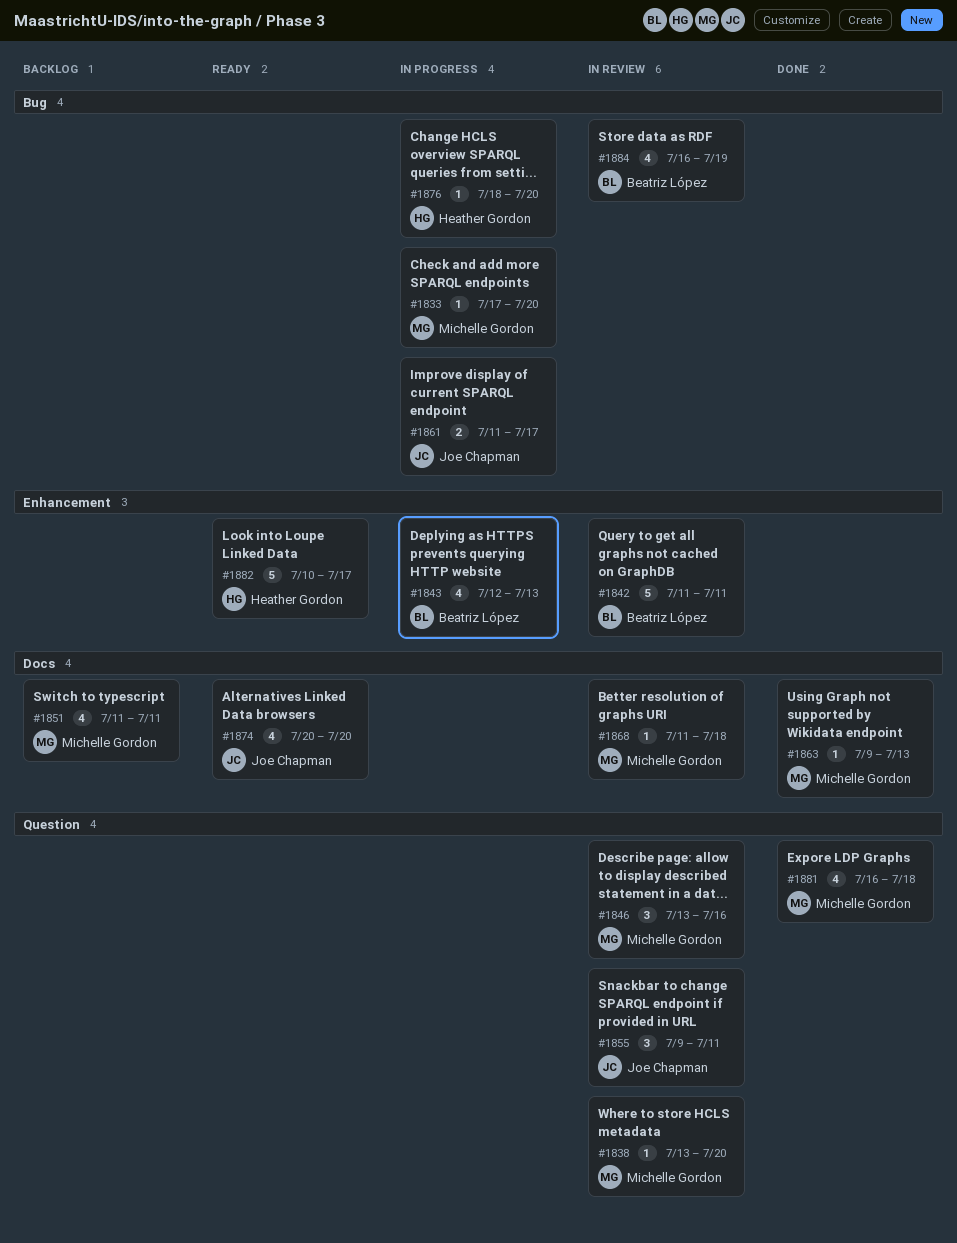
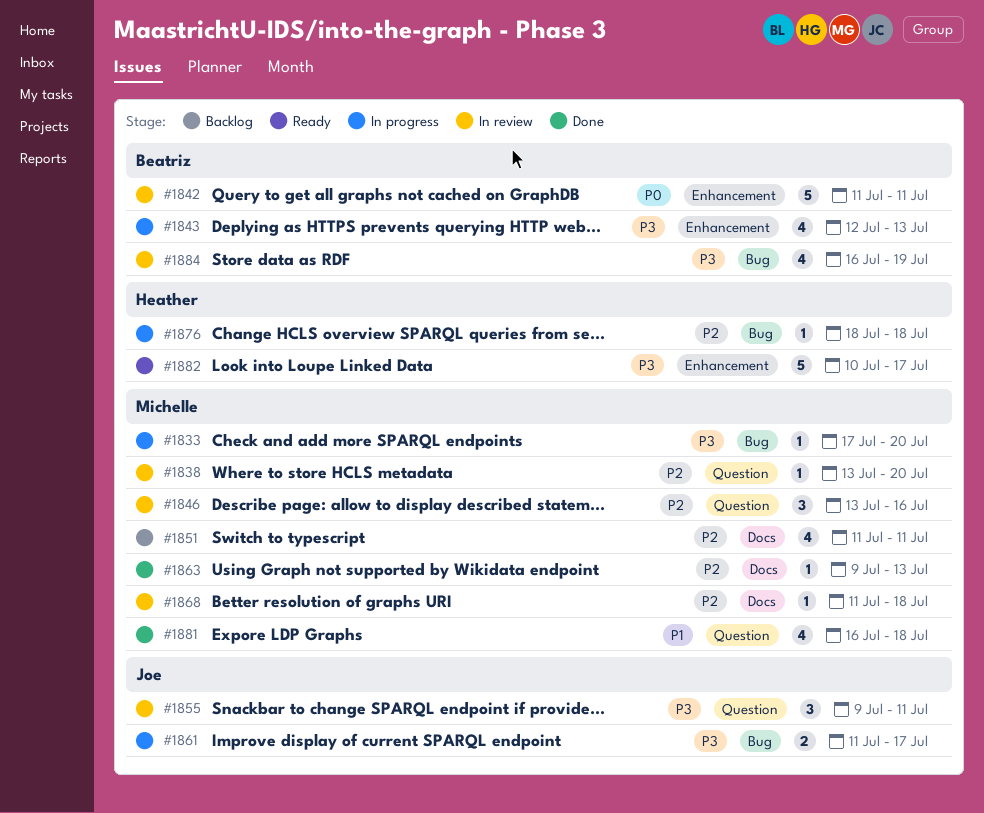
#1874: present -> none
#1876, due: Jul 20 -> Jul 18

